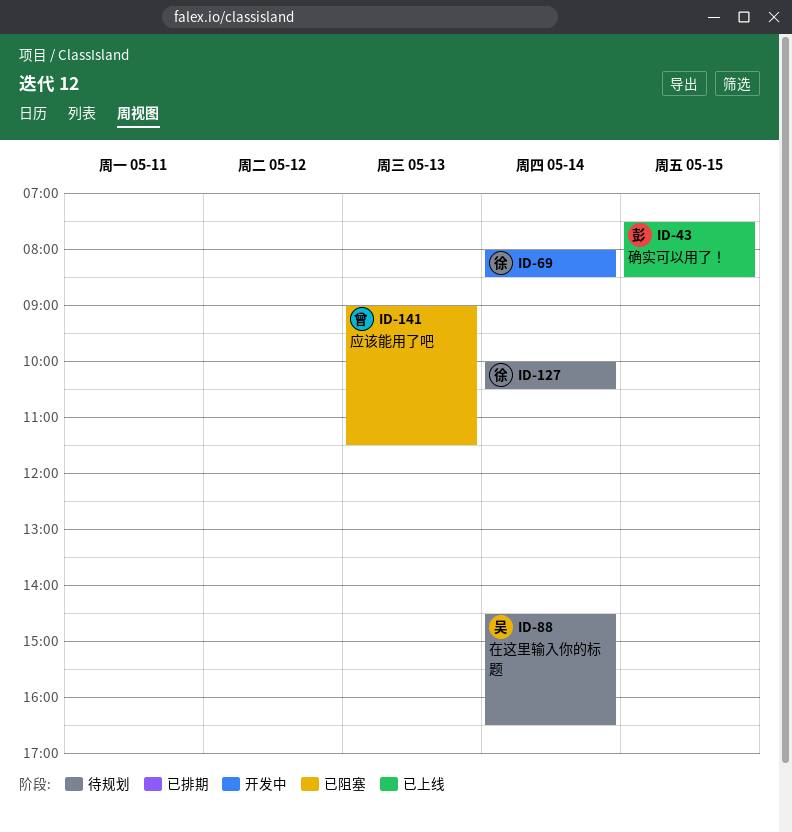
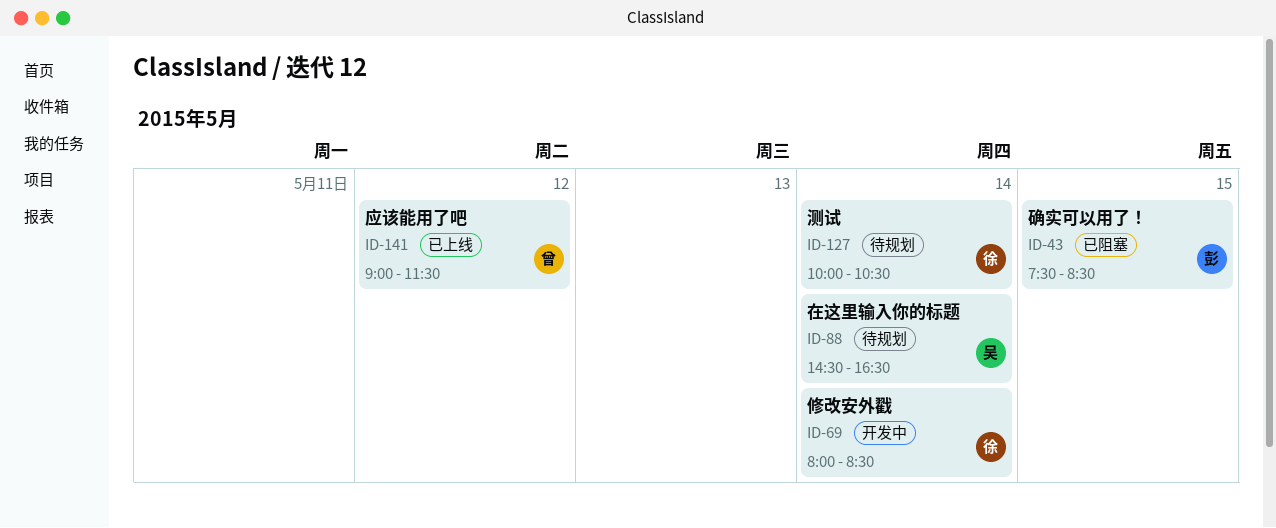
ID-43, status: 已上线 -> 已阻塞
ID-141, status: 已阻塞 -> 已上线
ID-141, day: May 13 -> May 12

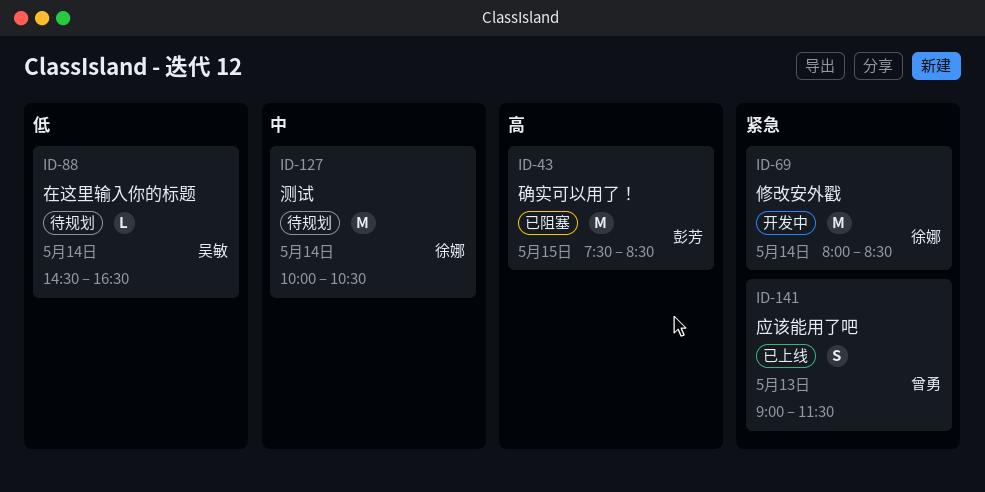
ID-141, day: May 12 -> May 13

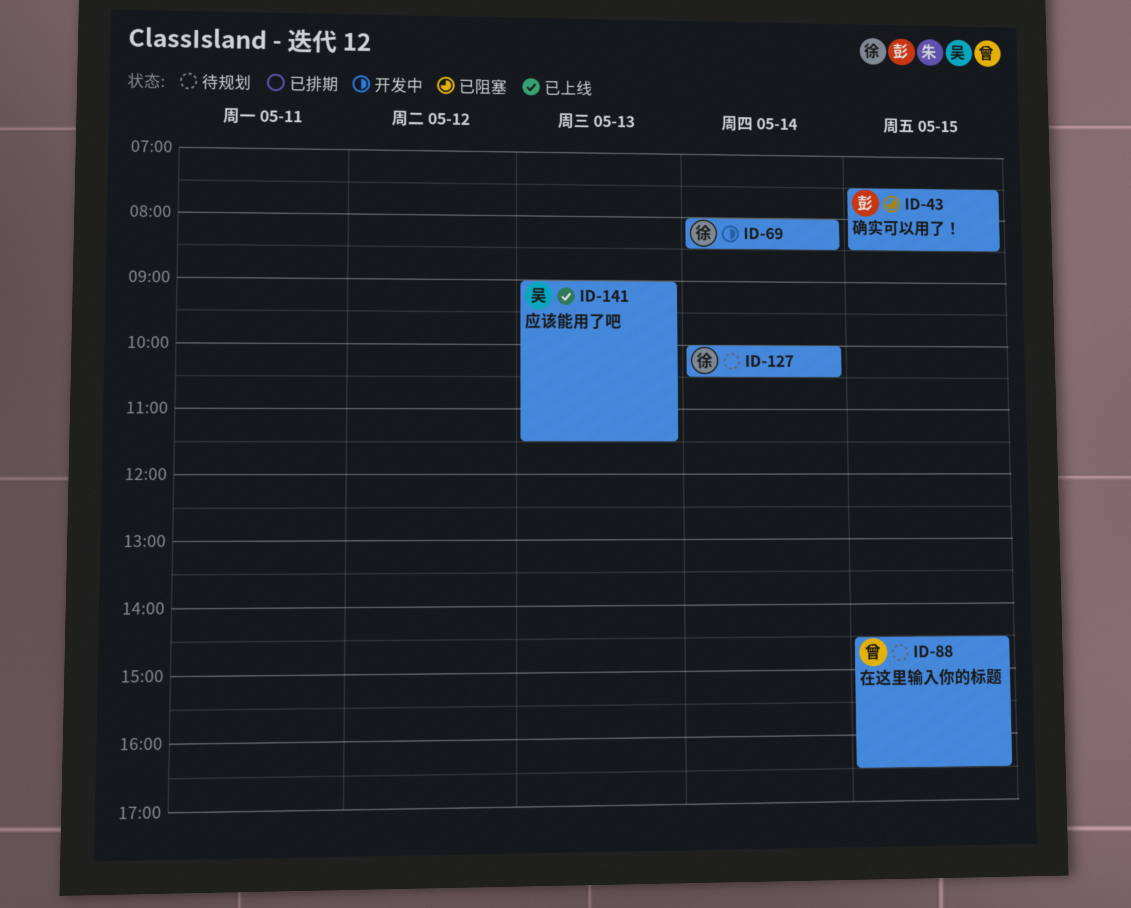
ID-88, owner: 吴敏 -> 曾勇
ID-88, day: May 14 -> May 15
ID-141, owner: 曾勇 -> 吴敏

